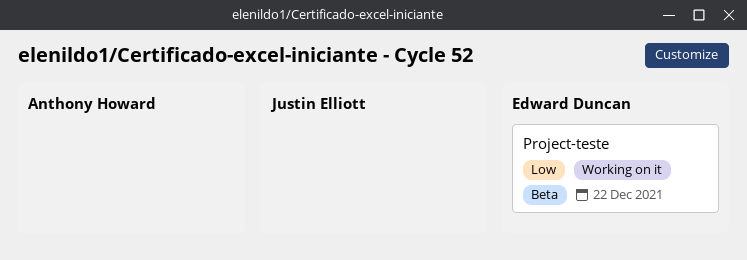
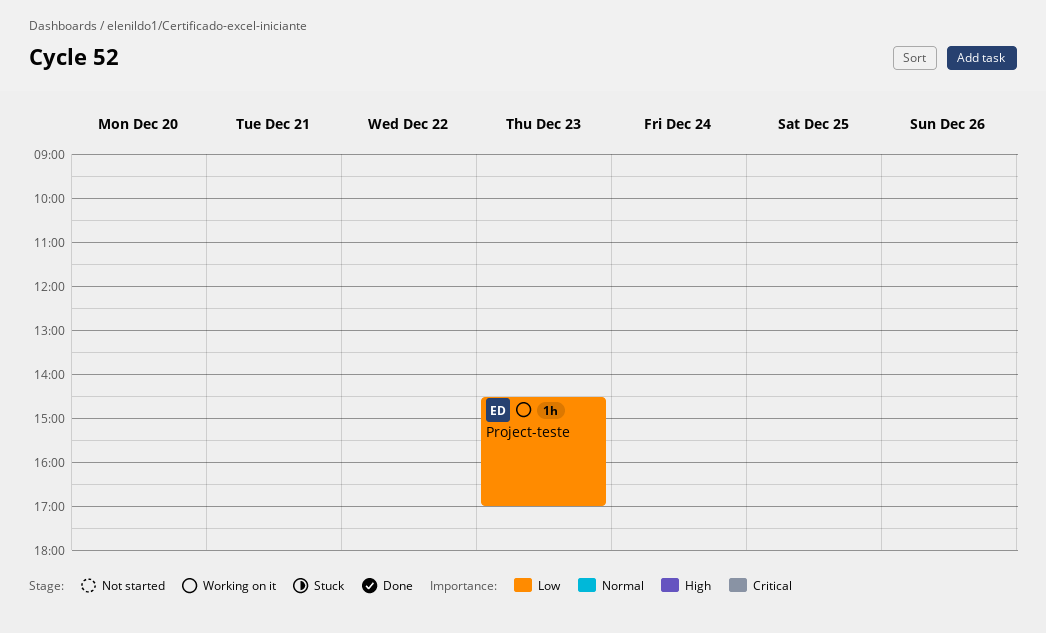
Project-teste, day: Dec 22 -> Dec 23

